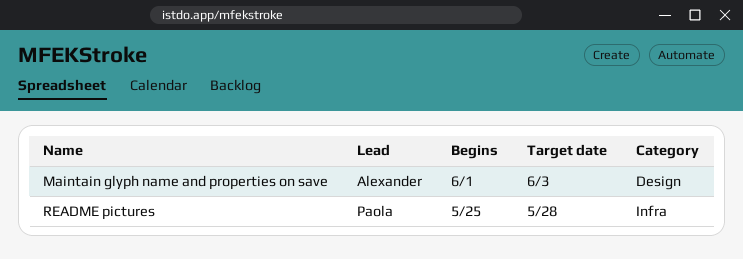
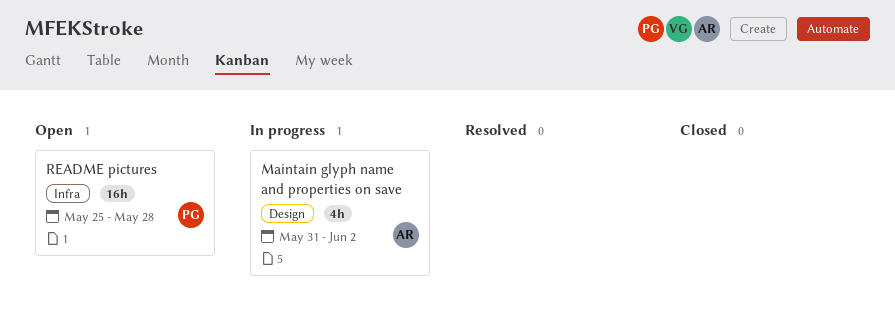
Maintain glyph name and properties on save, start: Jun 1 -> May 31
Maintain glyph name and properties on save, due: Jun 3 -> Jun 2

